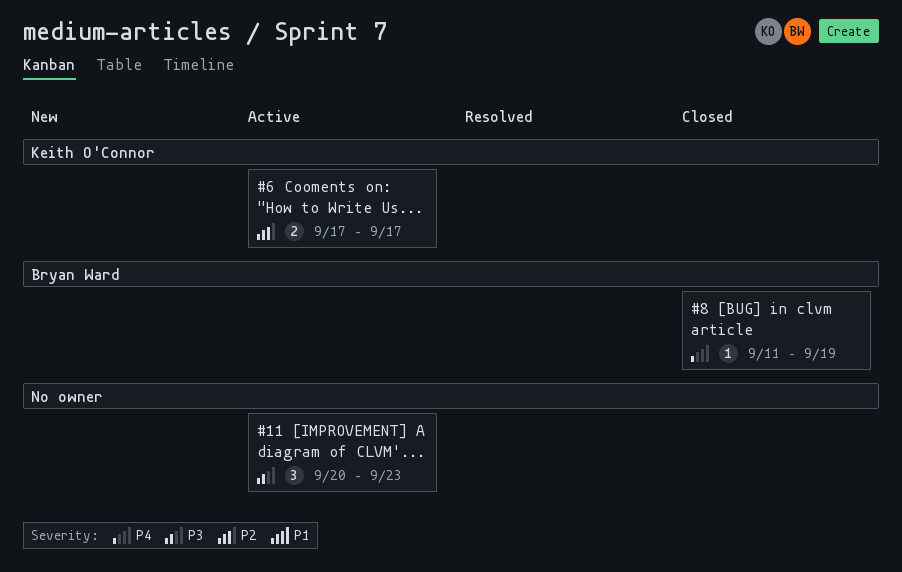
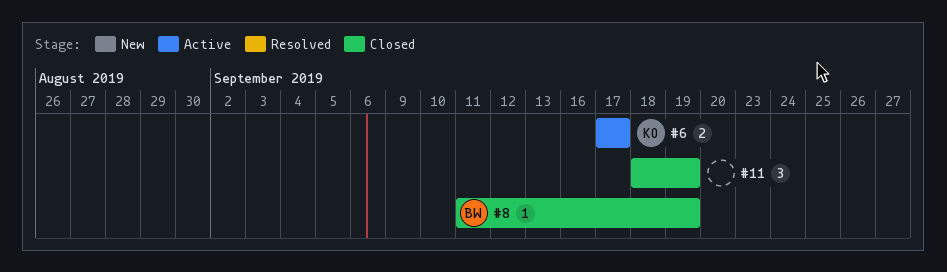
#11, status: Active -> Closed
#11, start: Sep 20 -> Sep 18
#11, due: Sep 23 -> Sep 19

